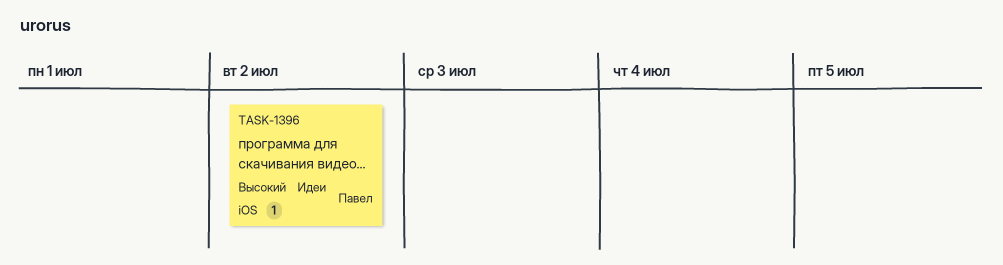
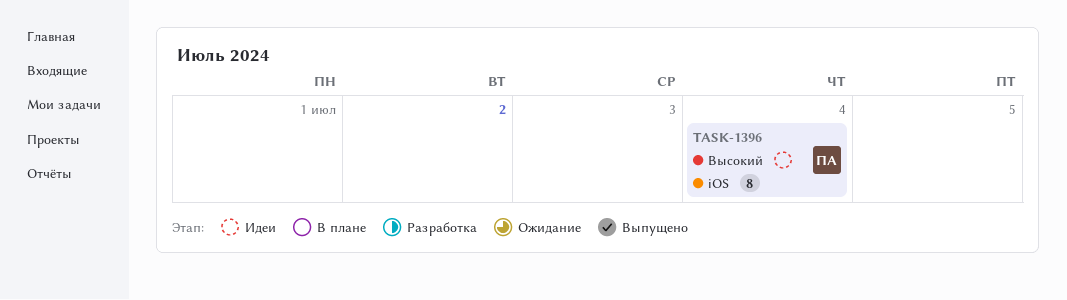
TASK-1396, estimate: 1 -> 8
TASK-1396, due: Jul 2 -> Jul 4

